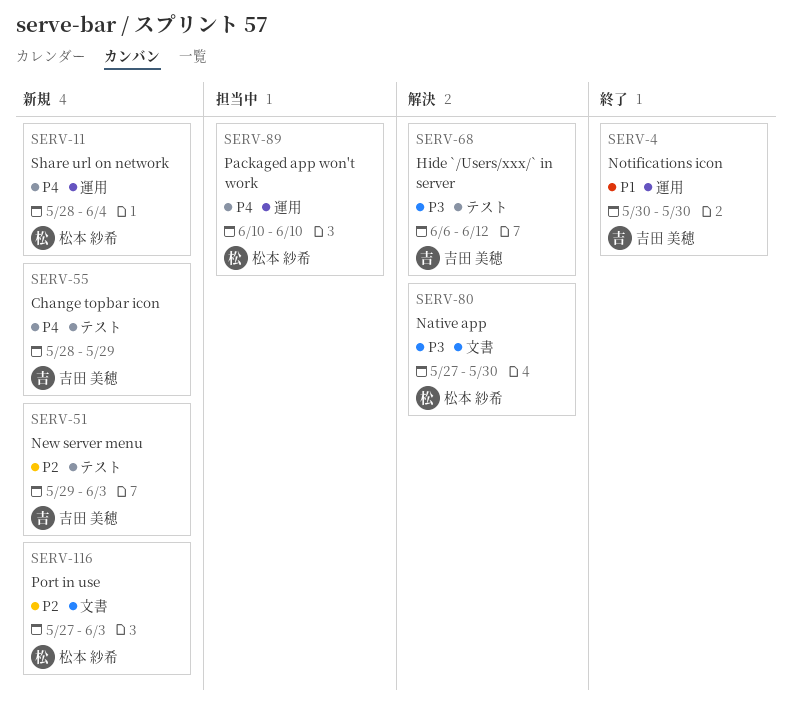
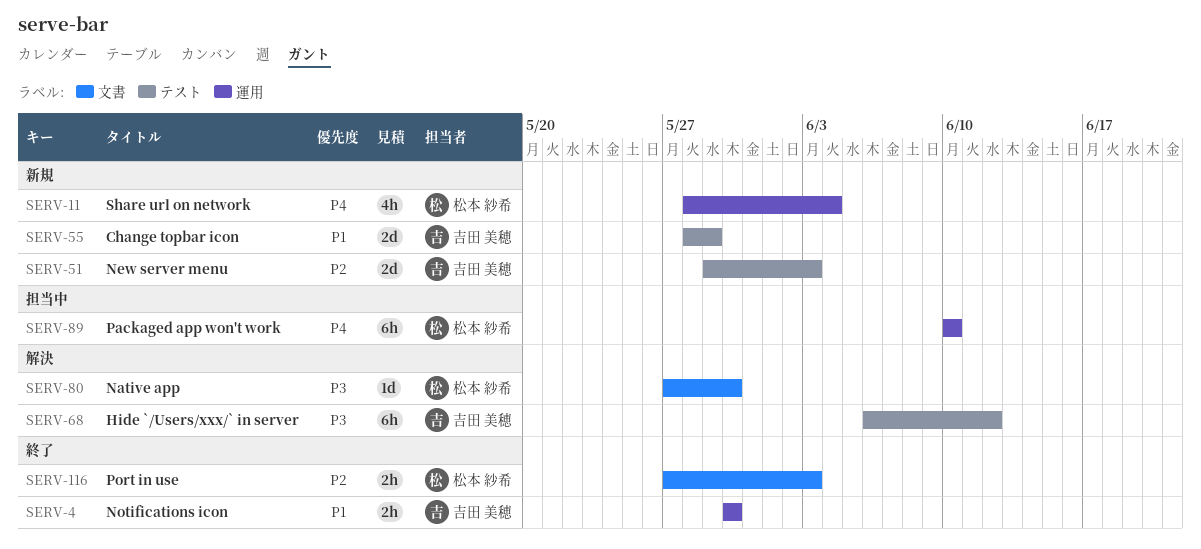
SERV-55, priority: P4 -> P1
SERV-116, status: 新規 -> 終了

